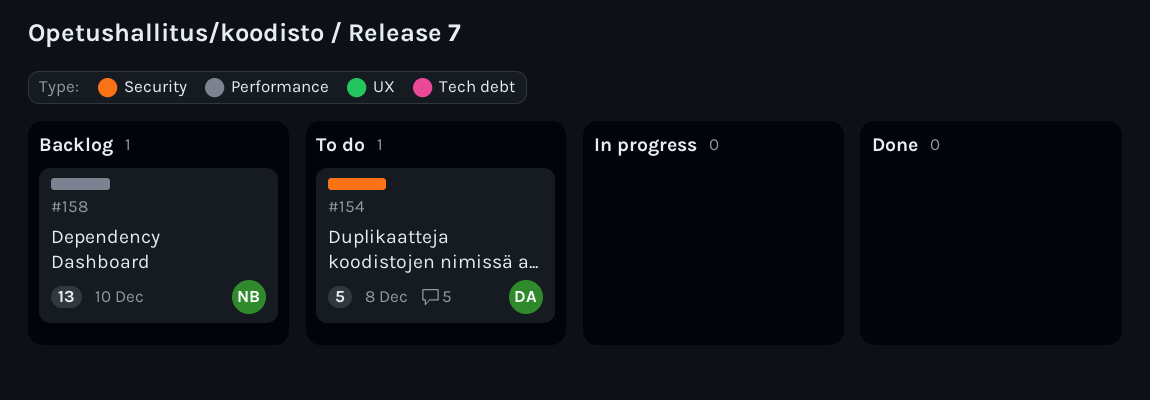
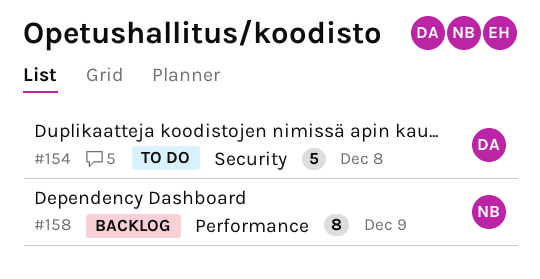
#158, estimate: 13 -> 8
#158, due: Dec 10 -> Dec 9

